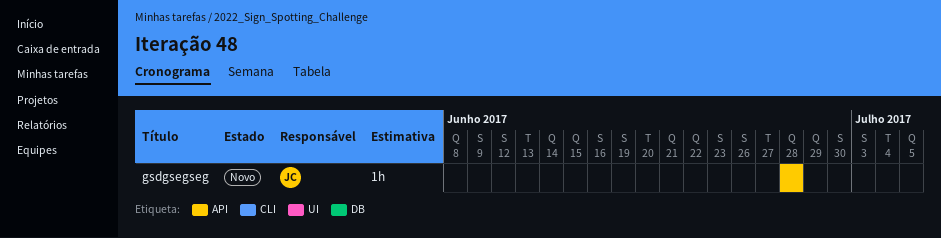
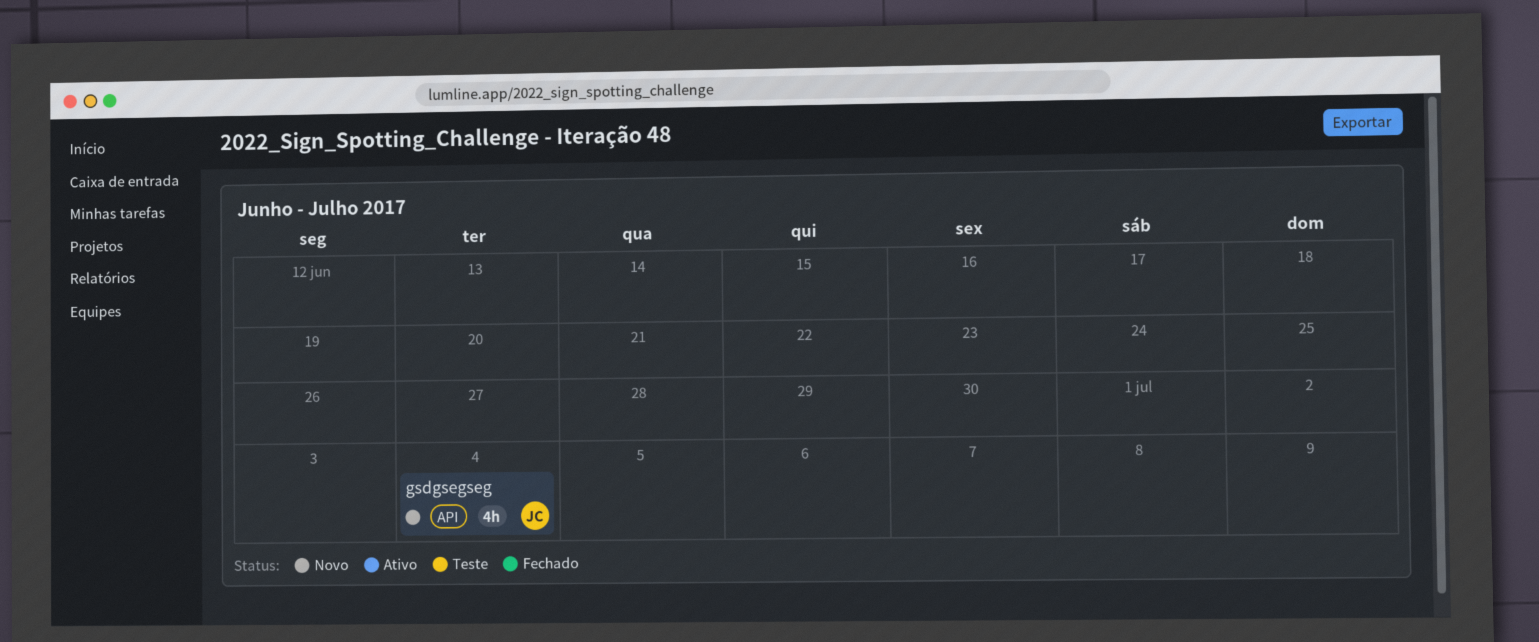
gsdgsegseg, estimate: 1h -> 4h
gsdgsegseg, due: Jun 28 -> Jul 4

